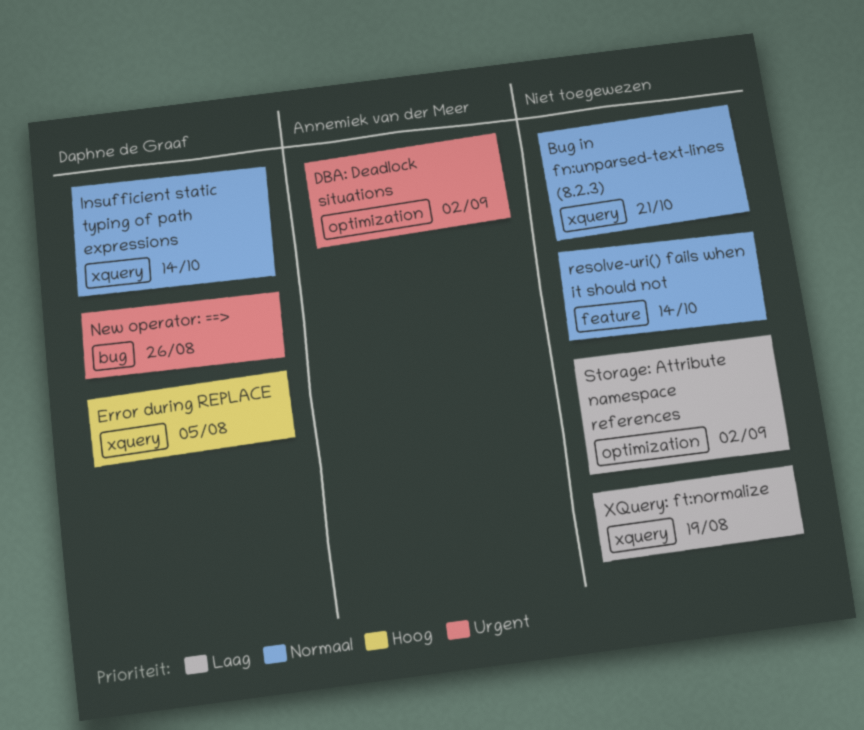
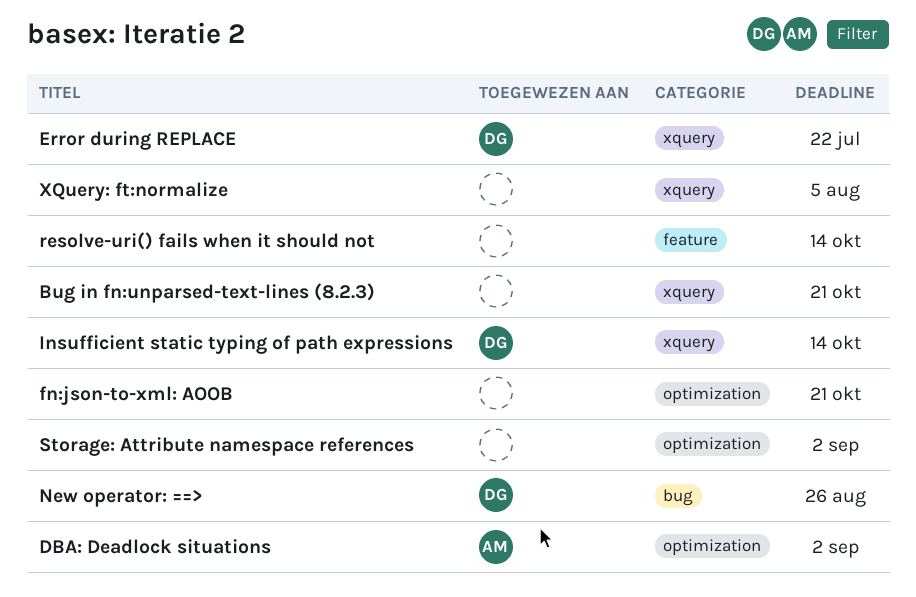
Error during REPLACE, due: Aug 5 -> Jul 22
fn:json-to-xml: AOOB: none -> present
XQuery: ft:normalize, due: Aug 19 -> Aug 5

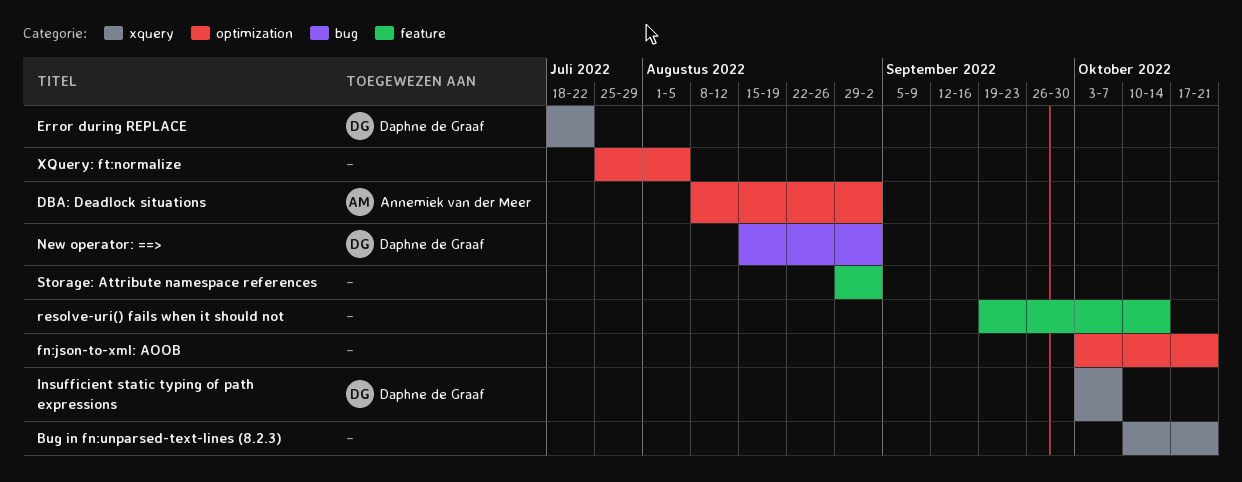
Insufficient static typing of path expressions, due: Oct 14 -> Oct 7
New operator: ==>, due: Aug 26 -> Sep 2
Storage: Attribute namespace references, label: optimization -> feature
XQuery: ft:normalize, label: xquery -> optimization

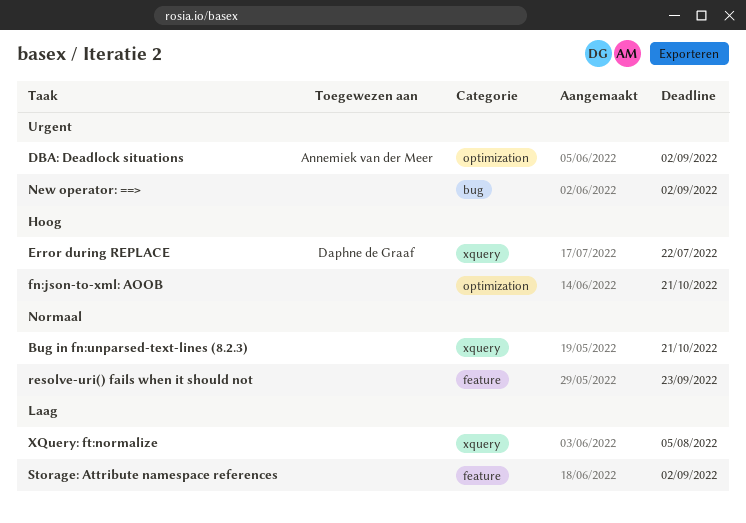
Insufficient static typing of path expressions: present -> none
New operator: ==>, owner: Daphne de Graaf -> none
resolve-uri() fails when it should not, due: Oct 14 -> Sep 23
XQuery: ft:normalize, label: optimization -> xquery

